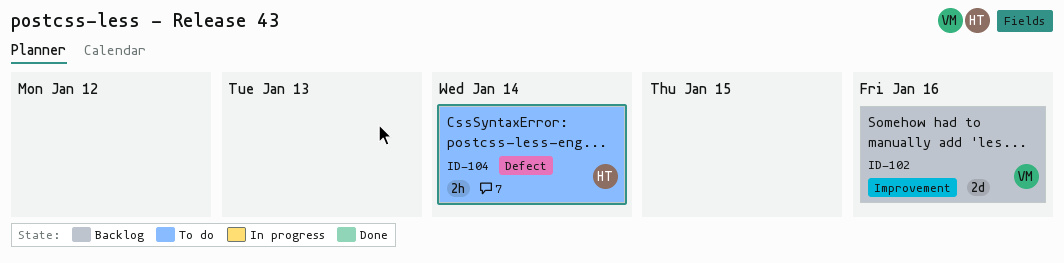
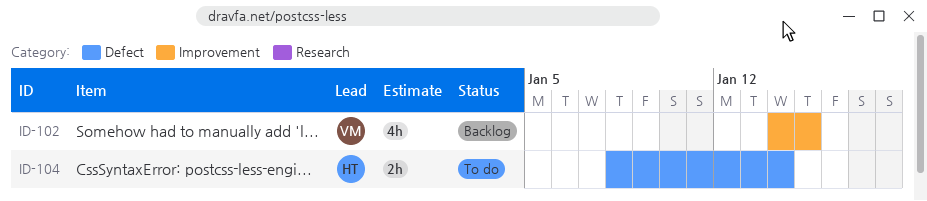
ID-102, estimate: 2d -> 4h
ID-102, due: Jan 16 -> Jan 15

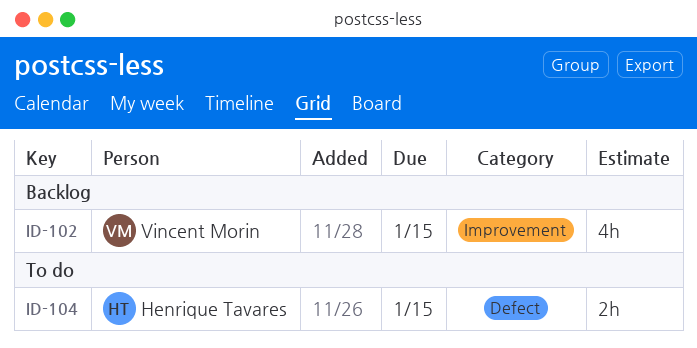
ID-104, due: Jan 14 -> Jan 15

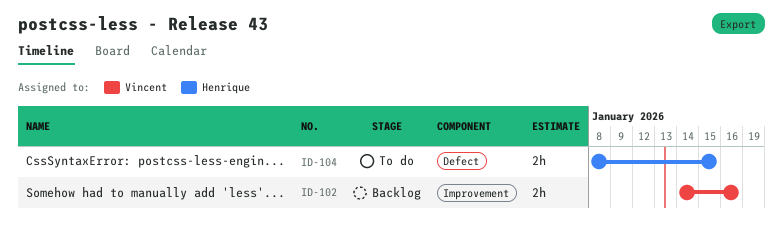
ID-102, estimate: 4h -> 2h
ID-102, due: Jan 15 -> Jan 16

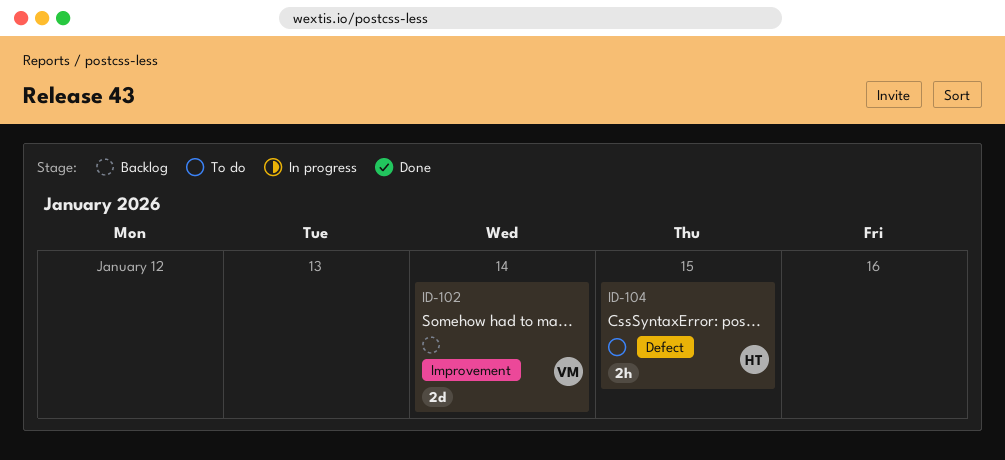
ID-102, estimate: 2h -> 2d
ID-102, due: Jan 16 -> Jan 14

